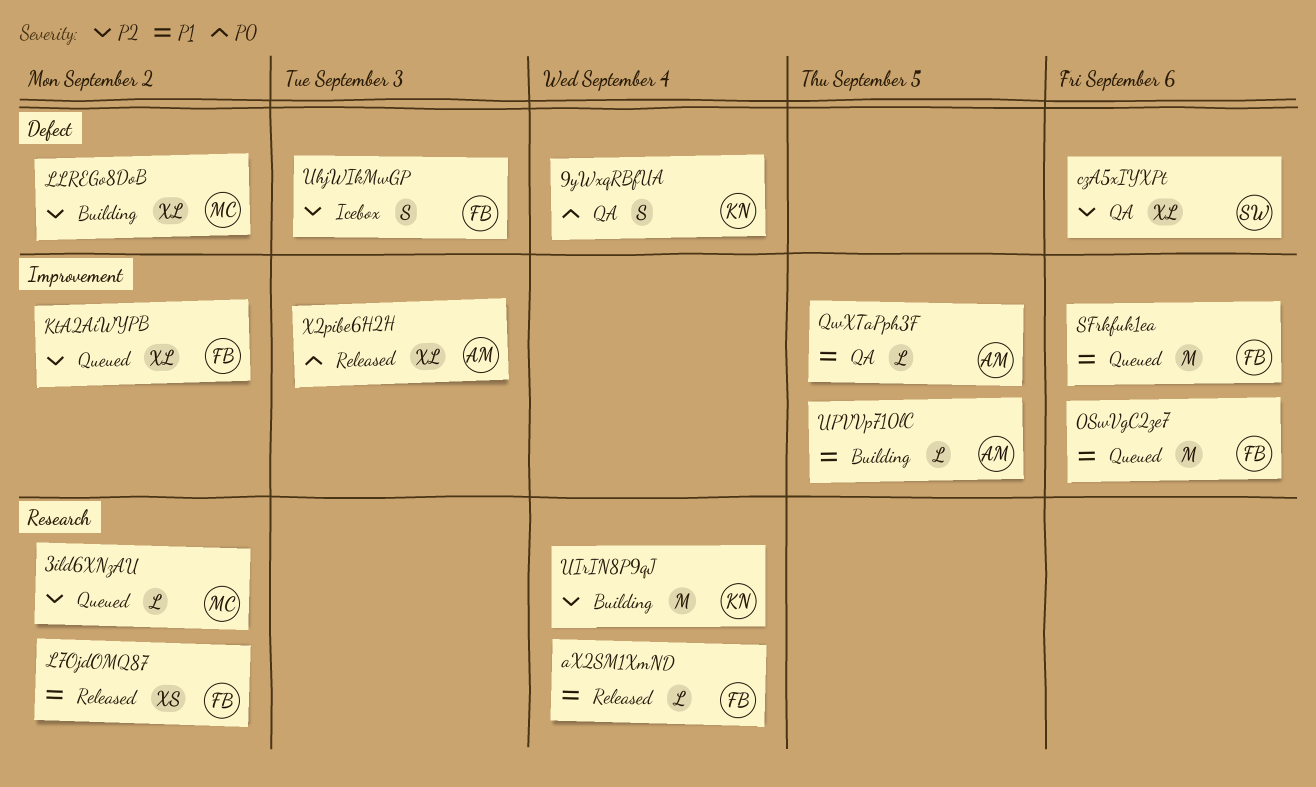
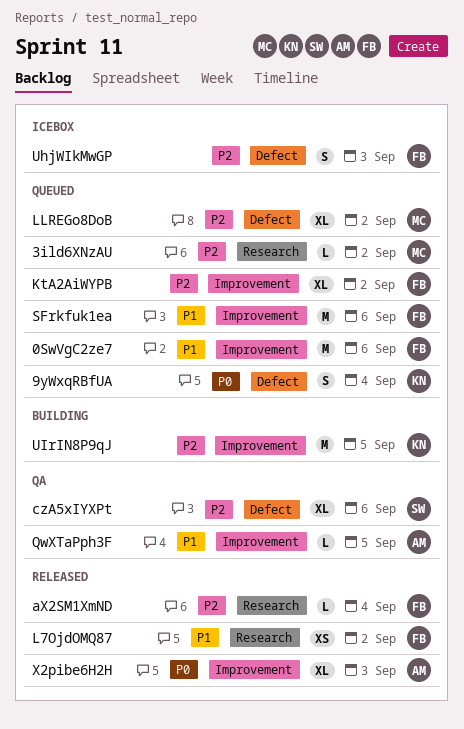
9yWxqRBfUA, status: QA -> Queued
aX2SM1XmND, priority: P1 -> P2
LLREGo8DoB, status: Building -> Queued
UIrIN8P9qJ, label: Research -> Improvement
UIrIN8P9qJ, due: Sep 4 -> Sep 5
UPVVp710lC: present -> none

